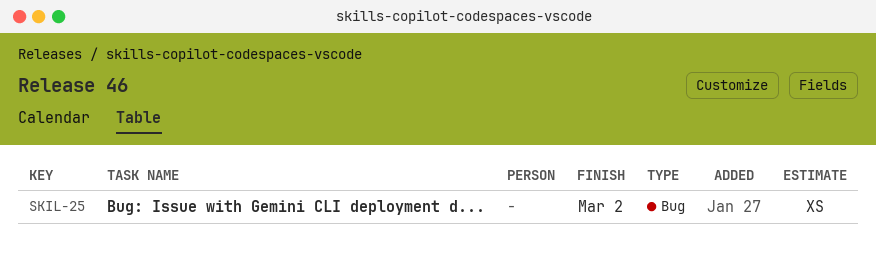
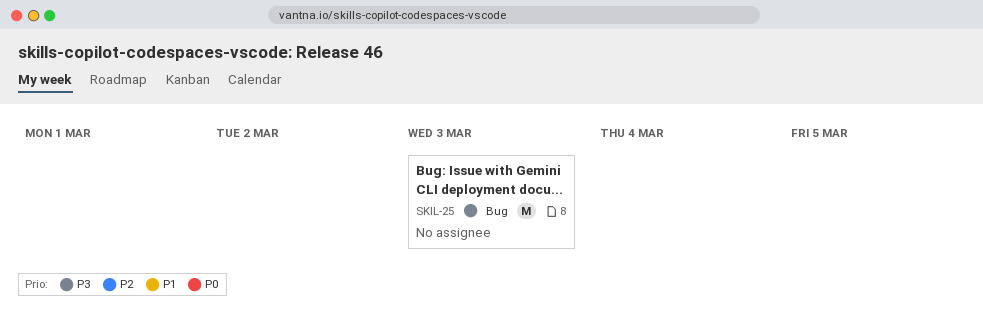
SKIL-25, estimate: XS -> M
SKIL-25, due: Mar 2 -> Mar 3

